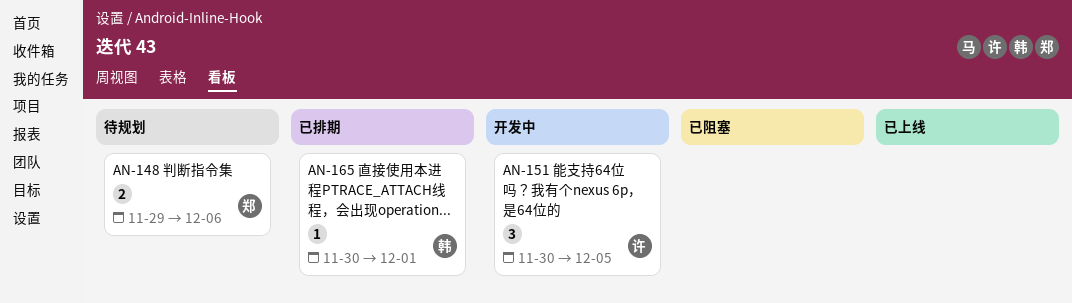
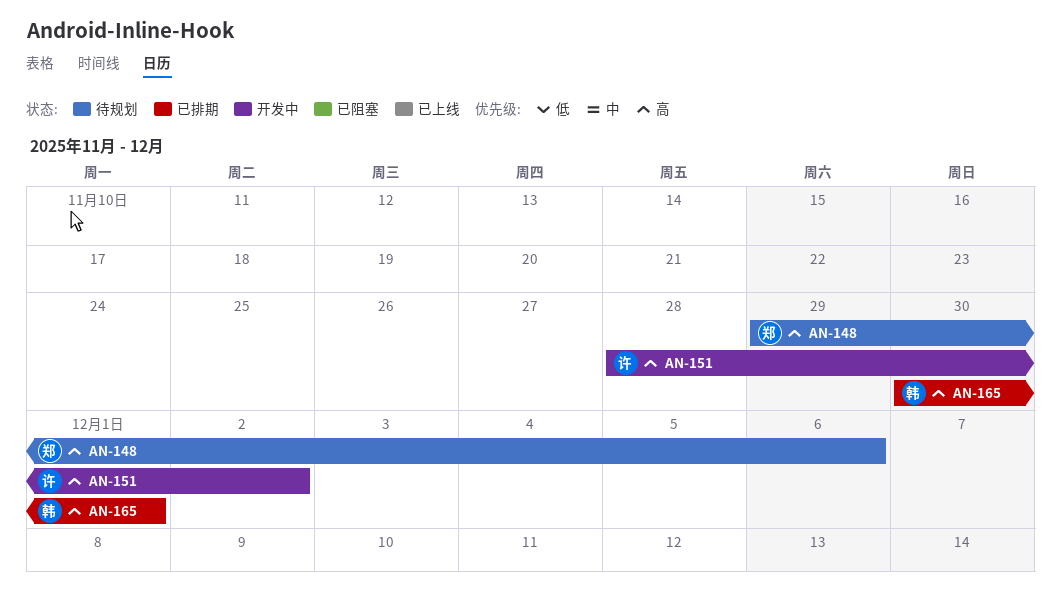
AN-151, start: Nov 30 -> Nov 28
AN-151, due: Dec 5 -> Dec 2

